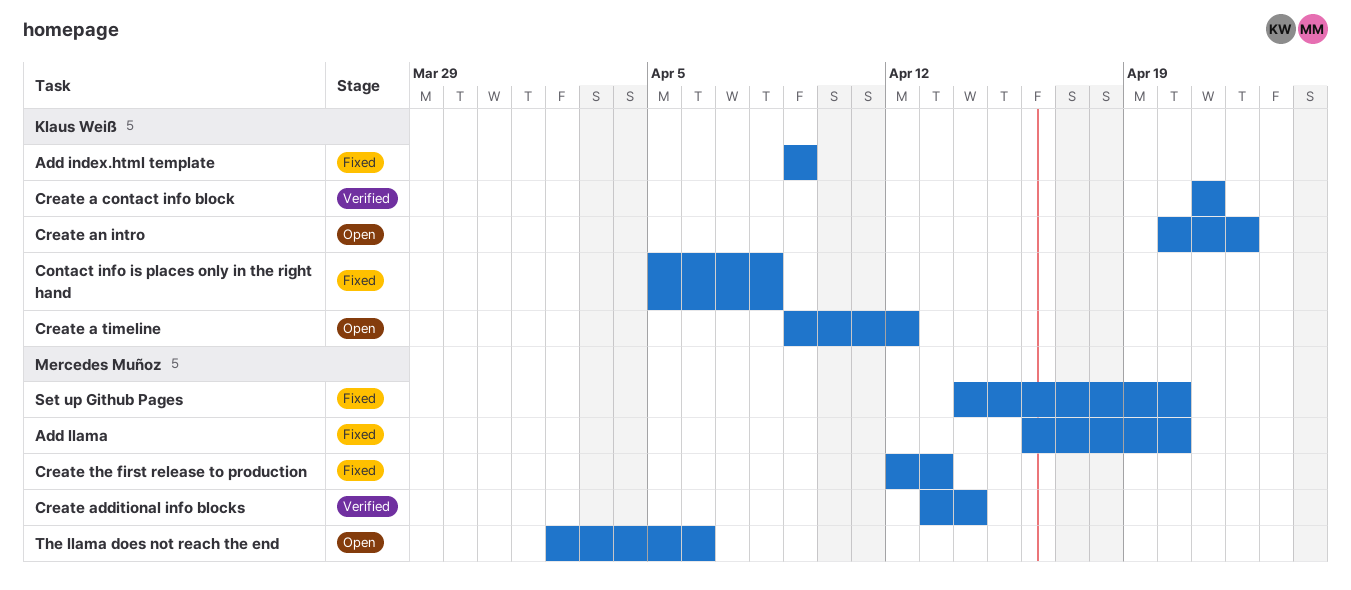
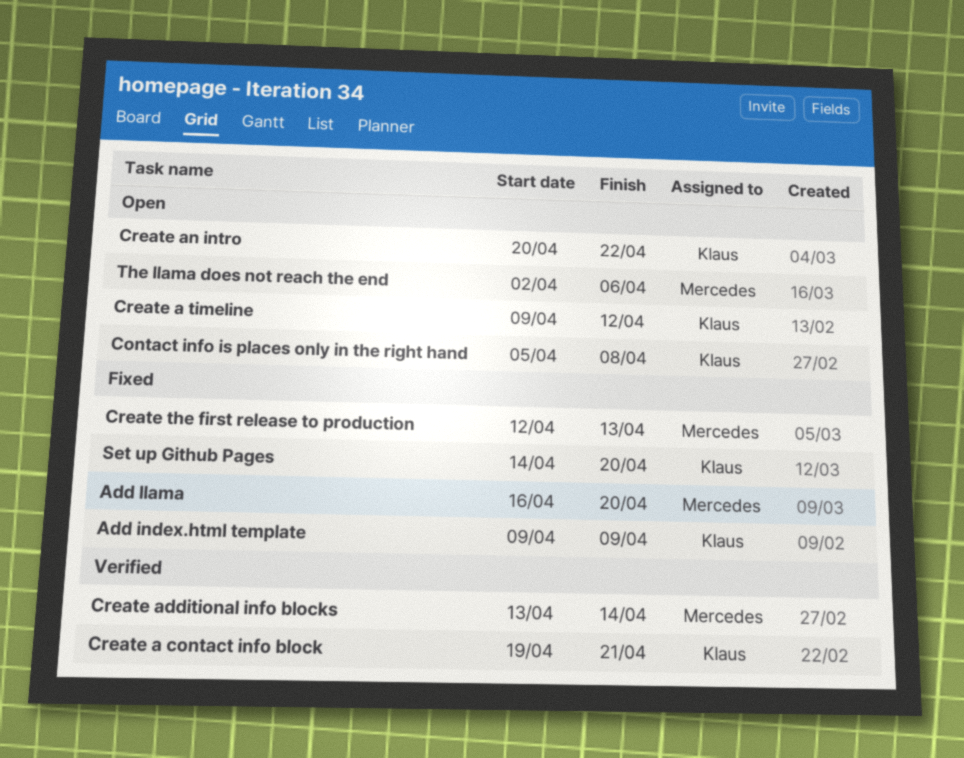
Contact info is places only in the right hand, status: Fixed -> Open
Create a contact info block, start: Apr 21 -> Apr 19
Set up Github Pages, owner: Mercedes Muñoz -> Klaus Weiß

